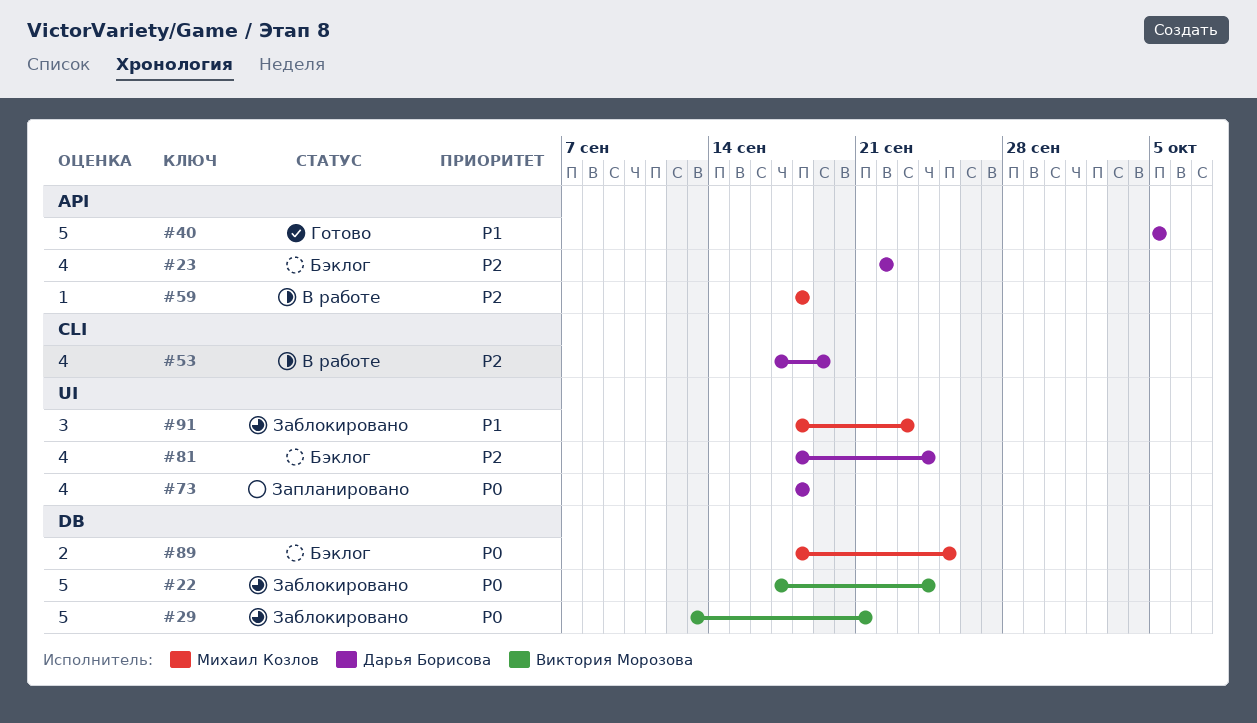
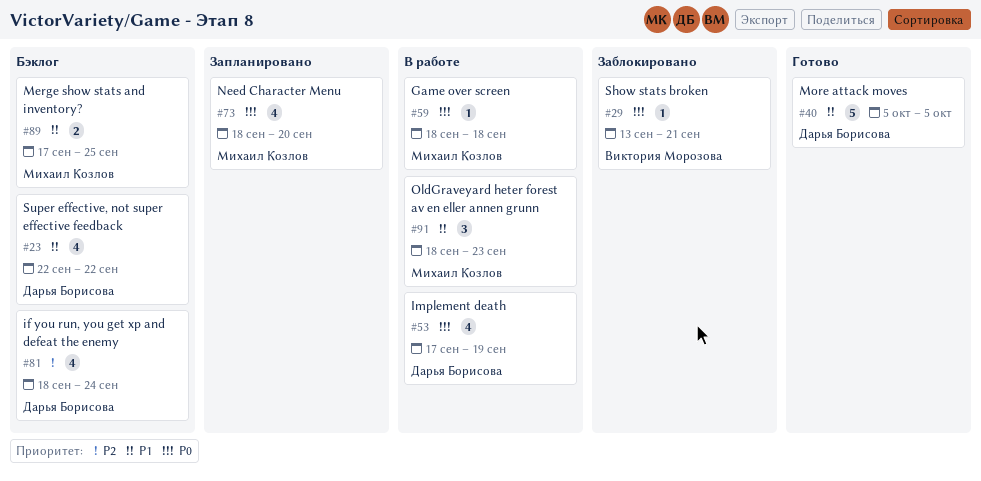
#22: present -> none
#23, priority: P2 -> P1
#29, estimate: 5 -> 1
#53, priority: P2 -> P0
#59, priority: P2 -> P0
#73, owner: Дарья Борисова -> Михаил Козлов
#73, due: Sep 18 -> Sep 20
#89, priority: P0 -> P1
#89, start: Sep 18 -> Sep 17
#91, status: Заблокировано -> В работе

